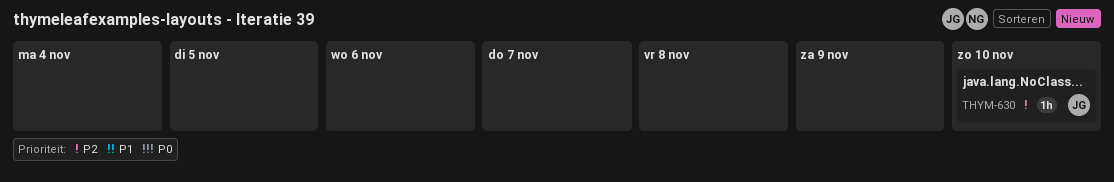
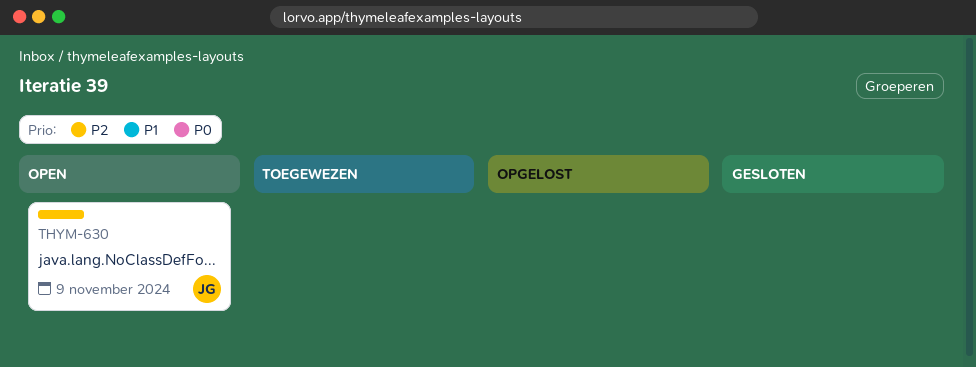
THYM-630, due: Nov 10 -> Nov 9

